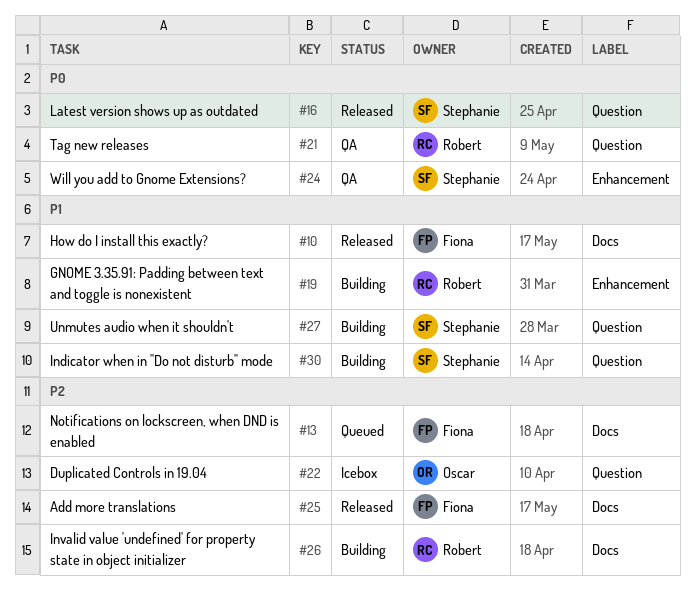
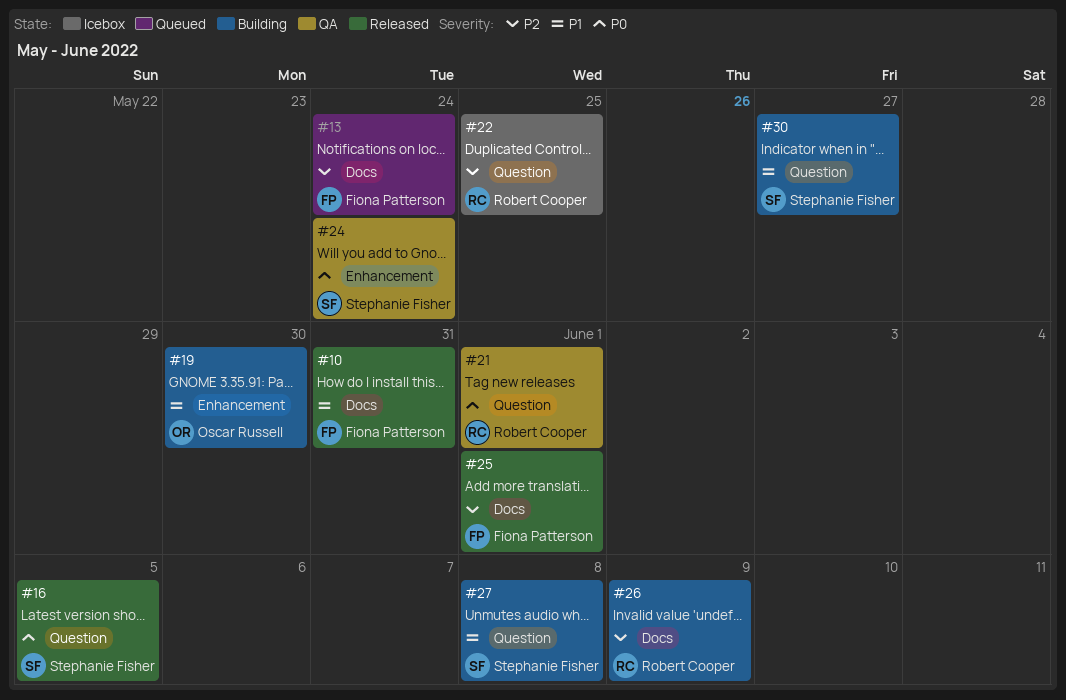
#19, owner: Robert Cooper -> Oscar Russell
#22, owner: Oscar Russell -> Robert Cooper

